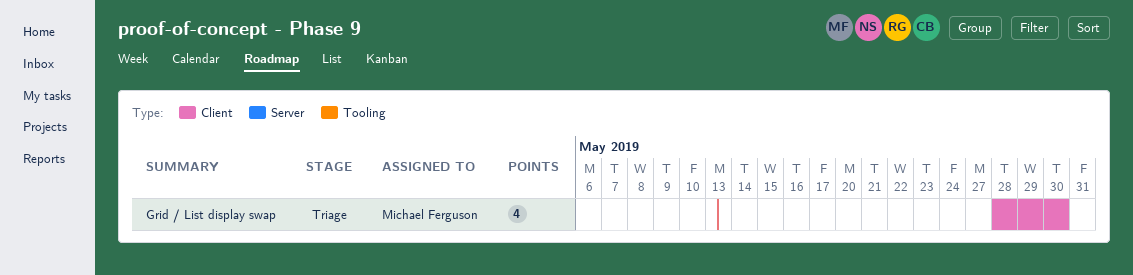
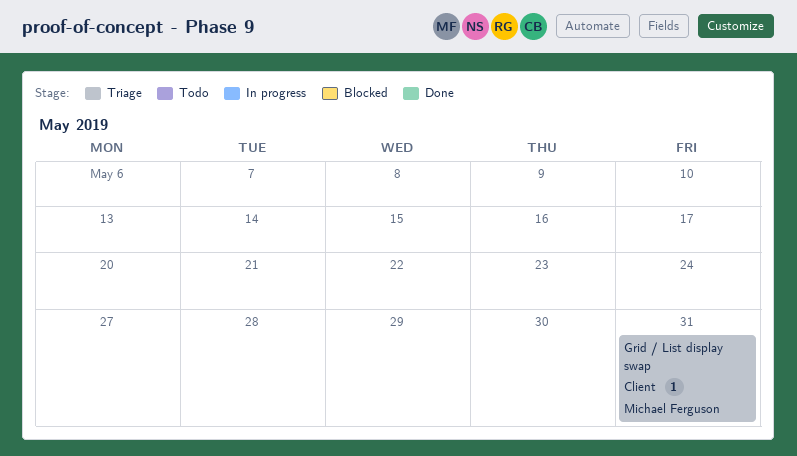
Grid / List display swap, estimate: 4 -> 1
Grid / List display swap, due: May 30 -> May 31

